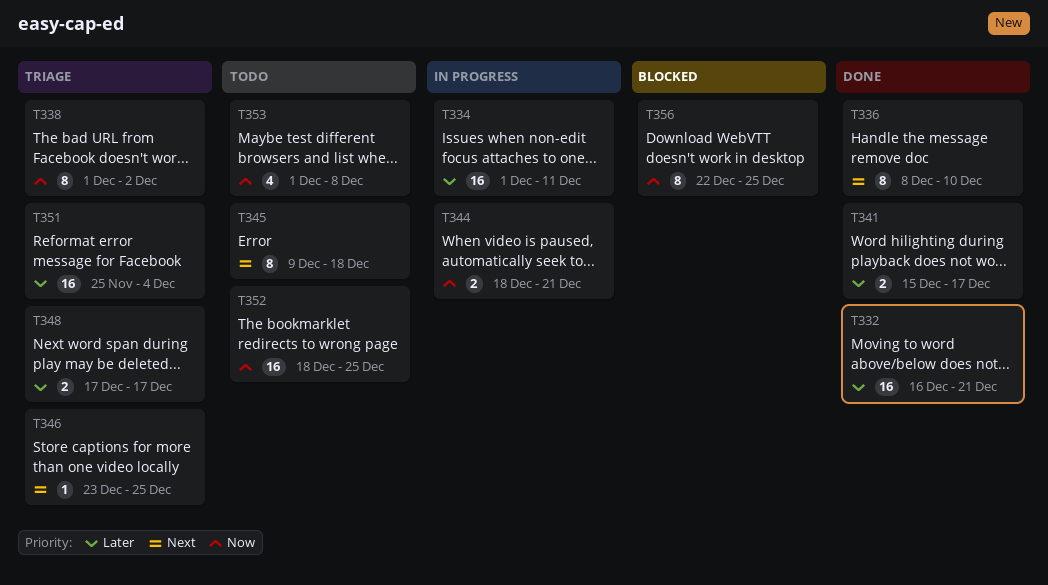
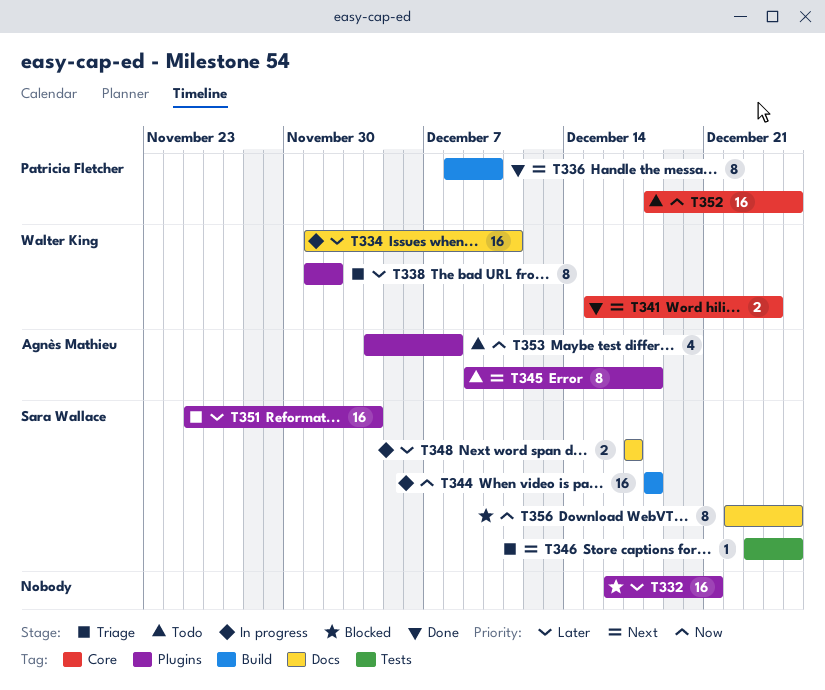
T332, status: Done -> Blocked
T338, priority: Now -> Later
T341, priority: Later -> Next
T341, due: Dec 17 -> Dec 24
T344, estimate: 2 -> 16
T344, due: Dec 21 -> Dec 18
T348, status: Triage -> In progress
T353, start: Dec 1 -> Dec 4

